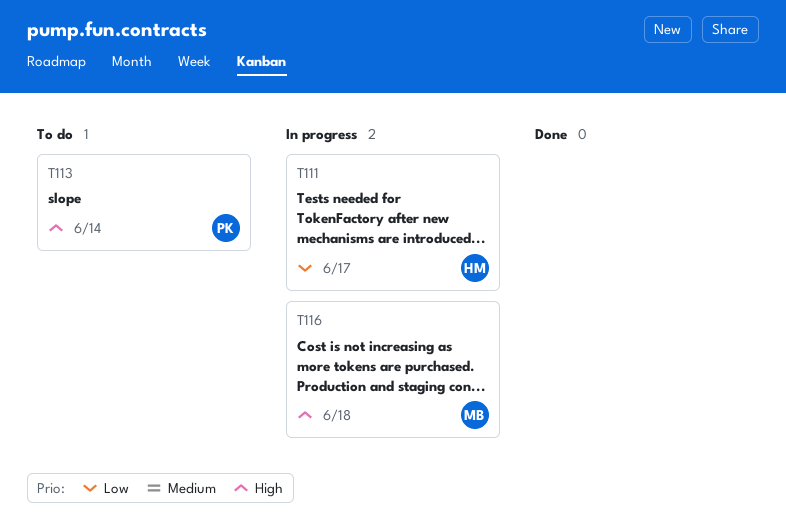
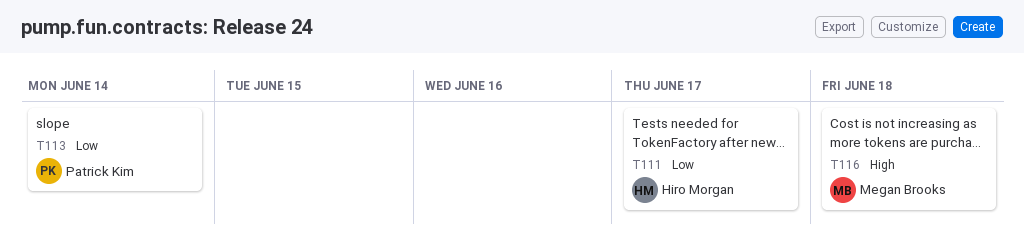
T113, priority: High -> Low

